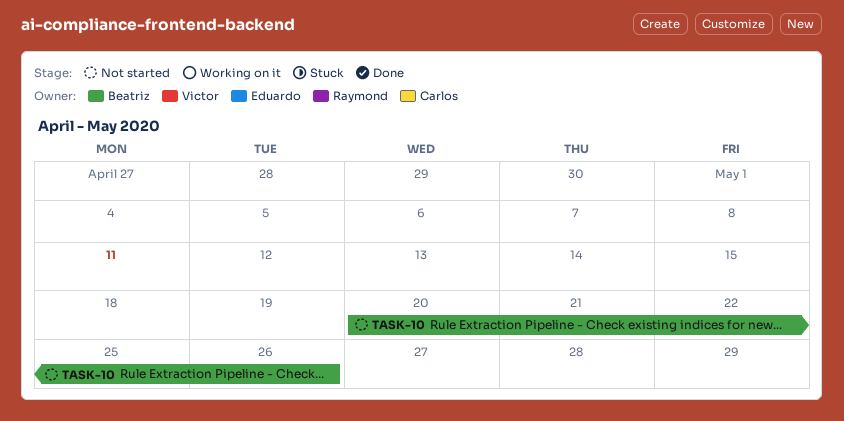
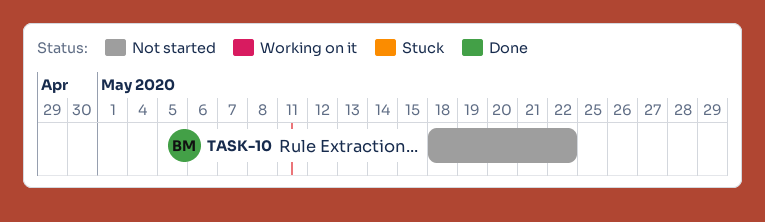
TASK-10, start: May 20 -> May 18
TASK-10, due: May 26 -> May 22

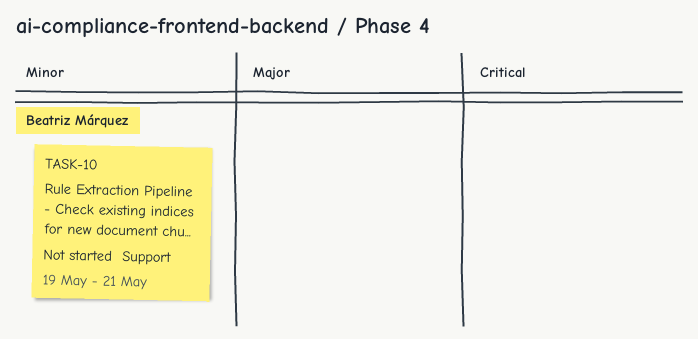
TASK-10, start: May 18 -> May 19
TASK-10, due: May 22 -> May 21

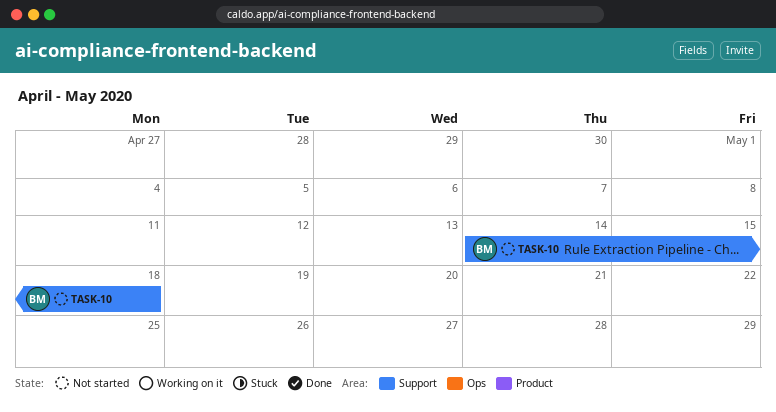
TASK-10, start: May 19 -> May 14
TASK-10, due: May 21 -> May 18

